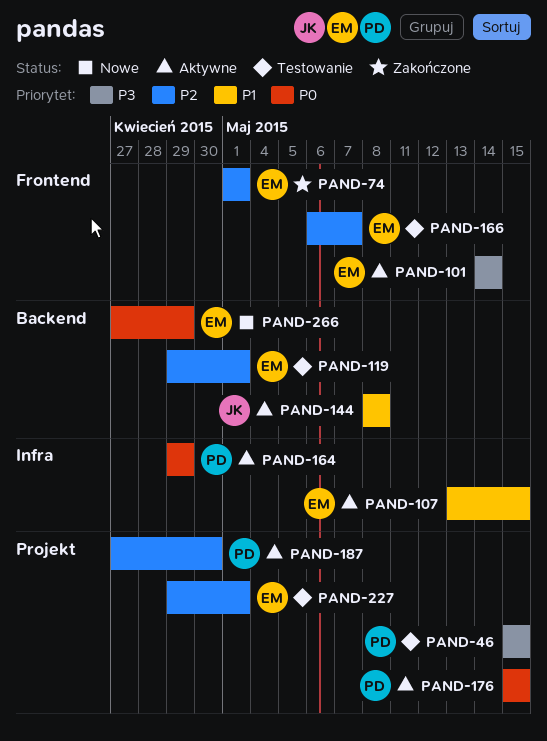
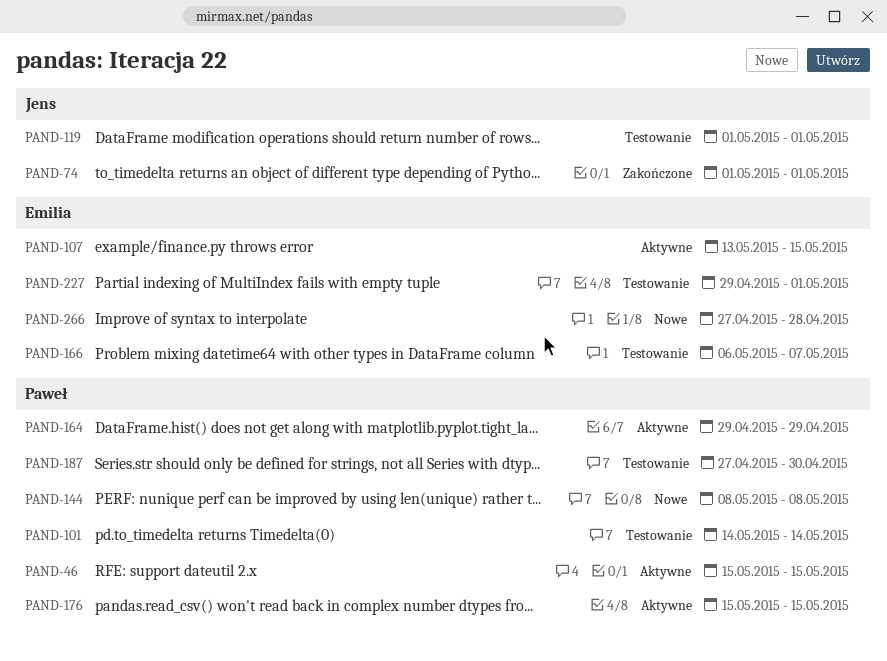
PAND-46, status: Testowanie -> Aktywne
PAND-74, owner: Emilia -> Jens
PAND-101, status: Aktywne -> Testowanie
PAND-101, owner: Emilia -> Paweł
PAND-119, owner: Emilia -> Jens
PAND-119, start: Apr 29 -> May 1
PAND-144, status: Aktywne -> Nowe
PAND-144, owner: Jens -> Paweł
PAND-187, status: Aktywne -> Testowanie
PAND-266, due: Apr 29 -> Apr 28

